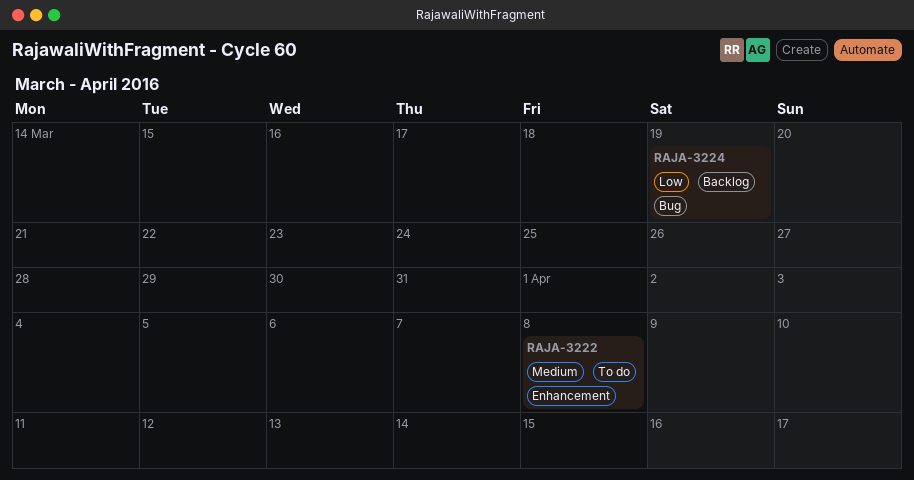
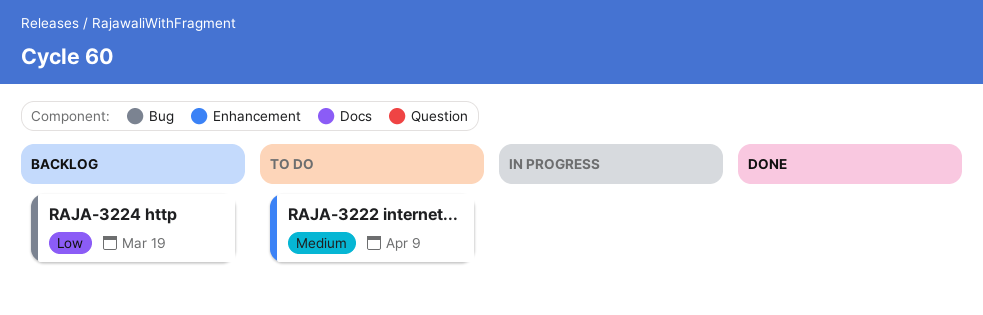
RAJA-3222, due: Apr 8 -> Apr 9

